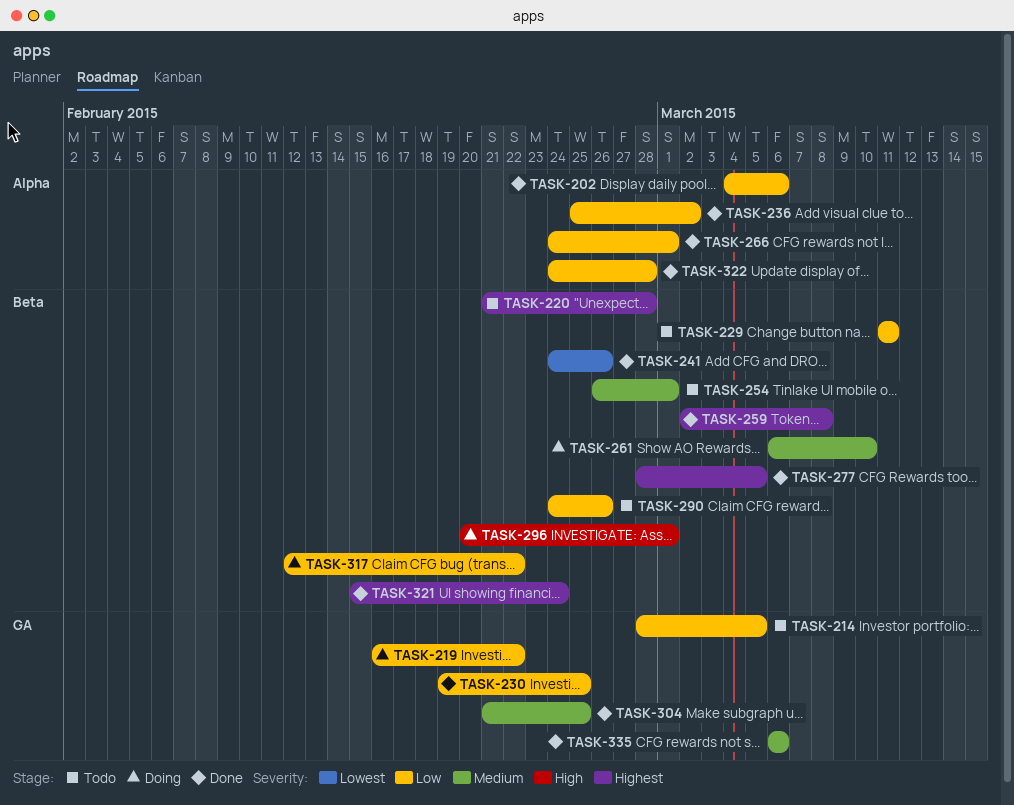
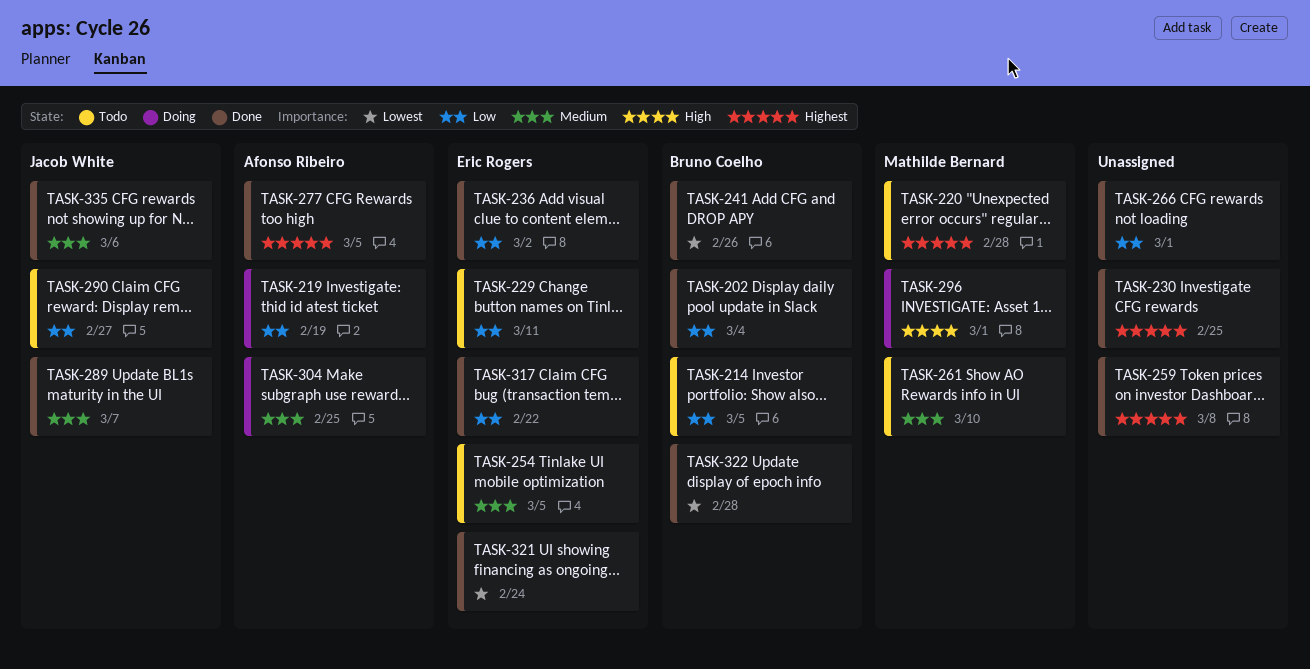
TASK-202, due: Mar 6 -> Mar 4
TASK-219, due: Feb 22 -> Feb 19
TASK-230, priority: Low -> Highest
TASK-254, due: Mar 1 -> Mar 5
TASK-261, status: Doing -> Todo
TASK-289: none -> present
TASK-290, due: Feb 26 -> Feb 27
TASK-304, status: Done -> Doing
TASK-317, status: Doing -> Done
TASK-321, priority: Highest -> Lowest
TASK-322, priority: Low -> Lowest

